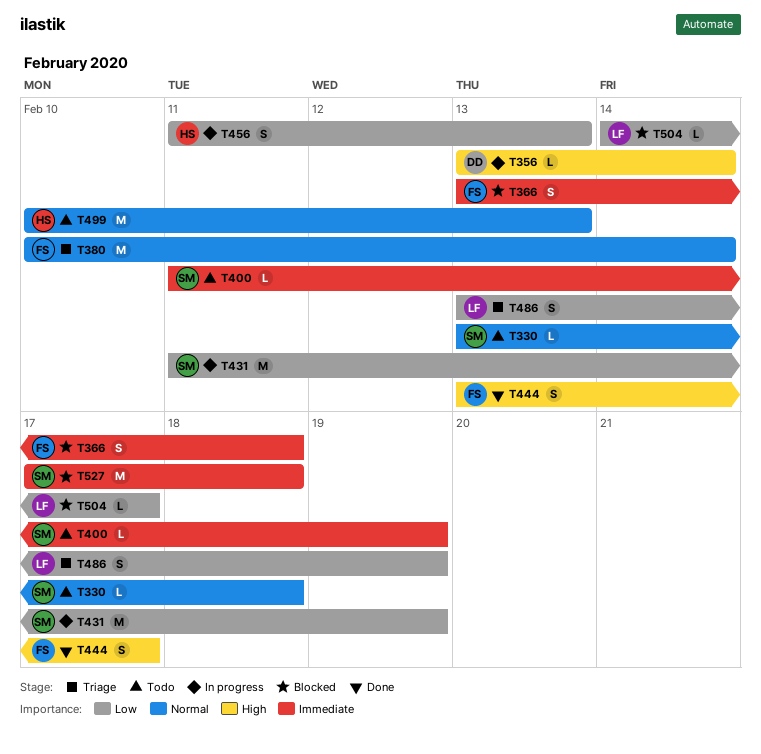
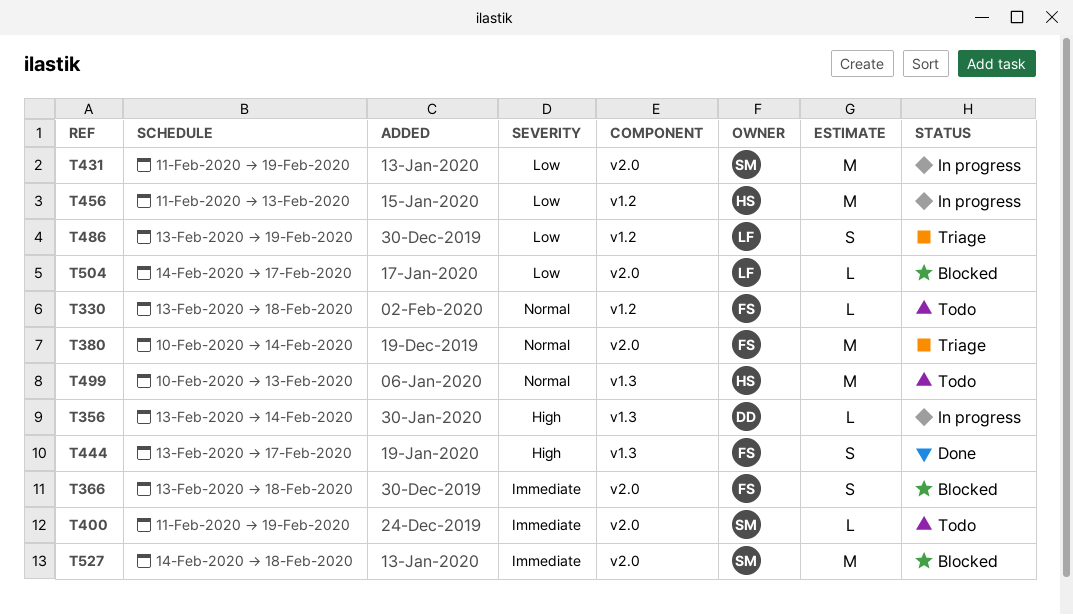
T330, owner: SM -> FS
T456, estimate: S -> M
T527, start: Feb 17 -> Feb 14

